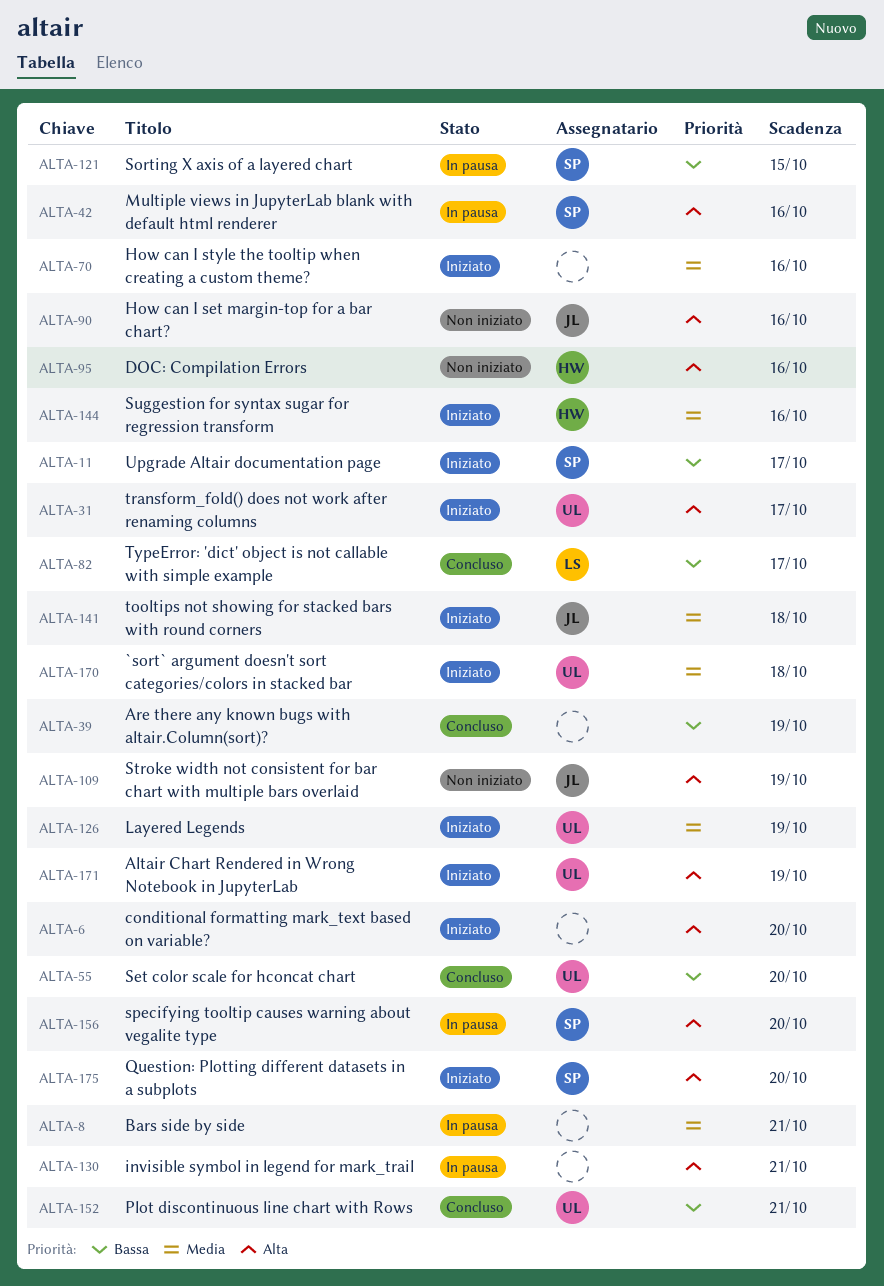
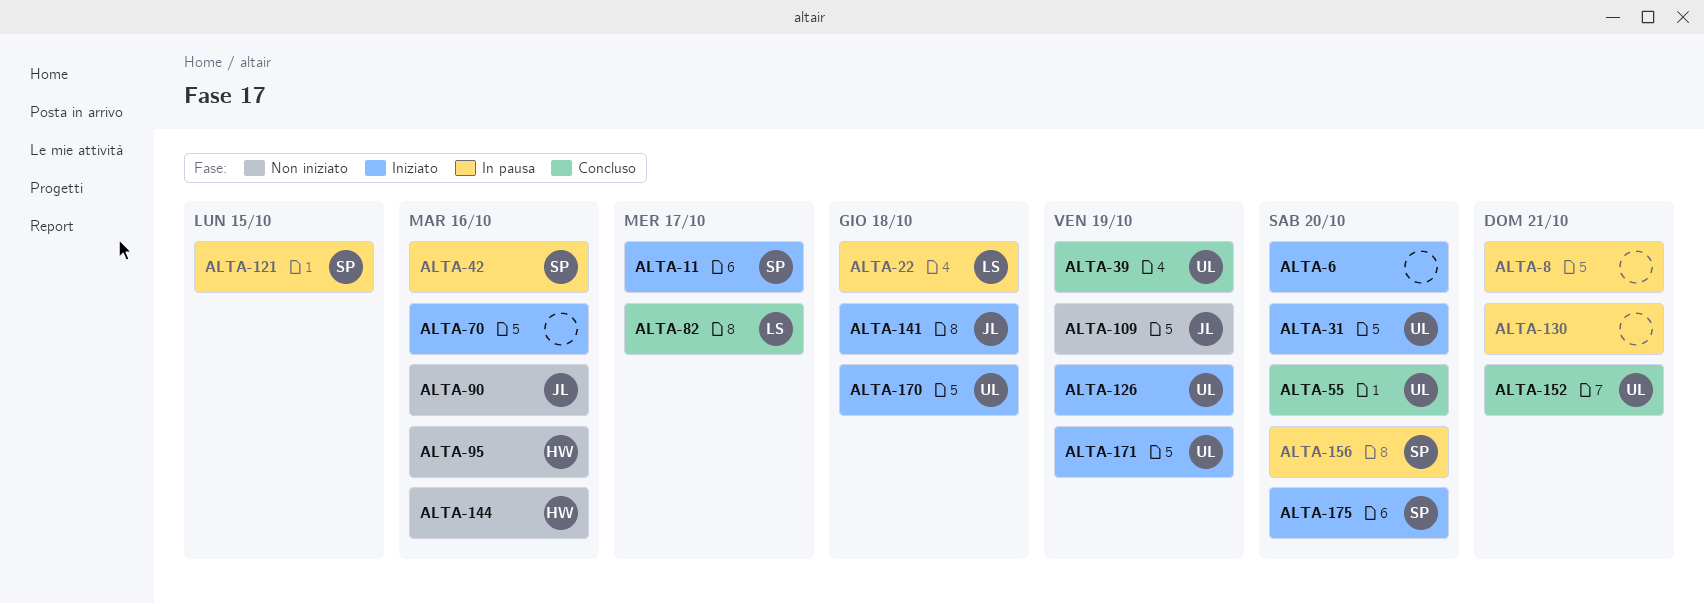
ALTA-22: none -> present
ALTA-31, due: Oct 17 -> Oct 20
ALTA-39, owner: none -> UL
ALTA-144, status: Iniziato -> Non iniziato

